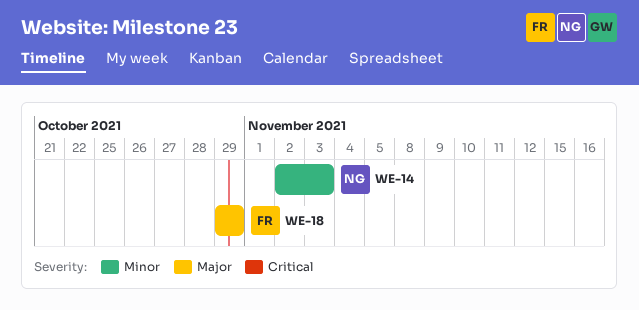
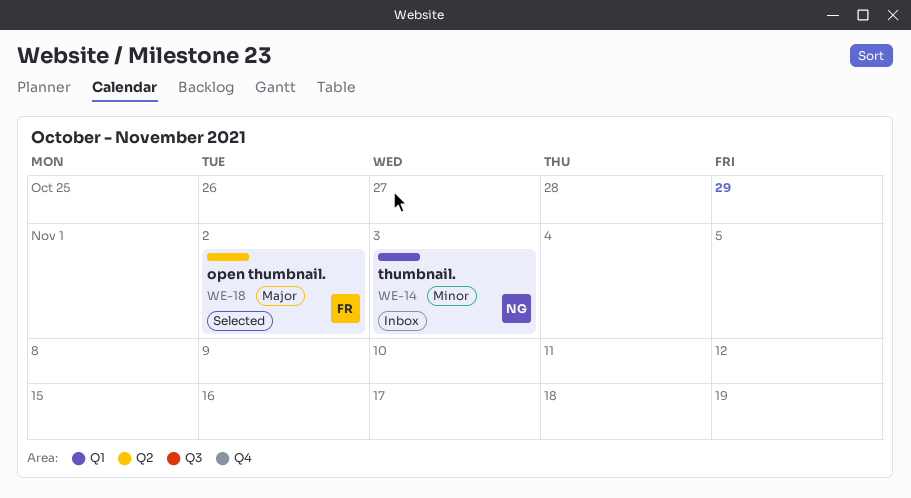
WE-18, due: Oct 29 -> Nov 2

